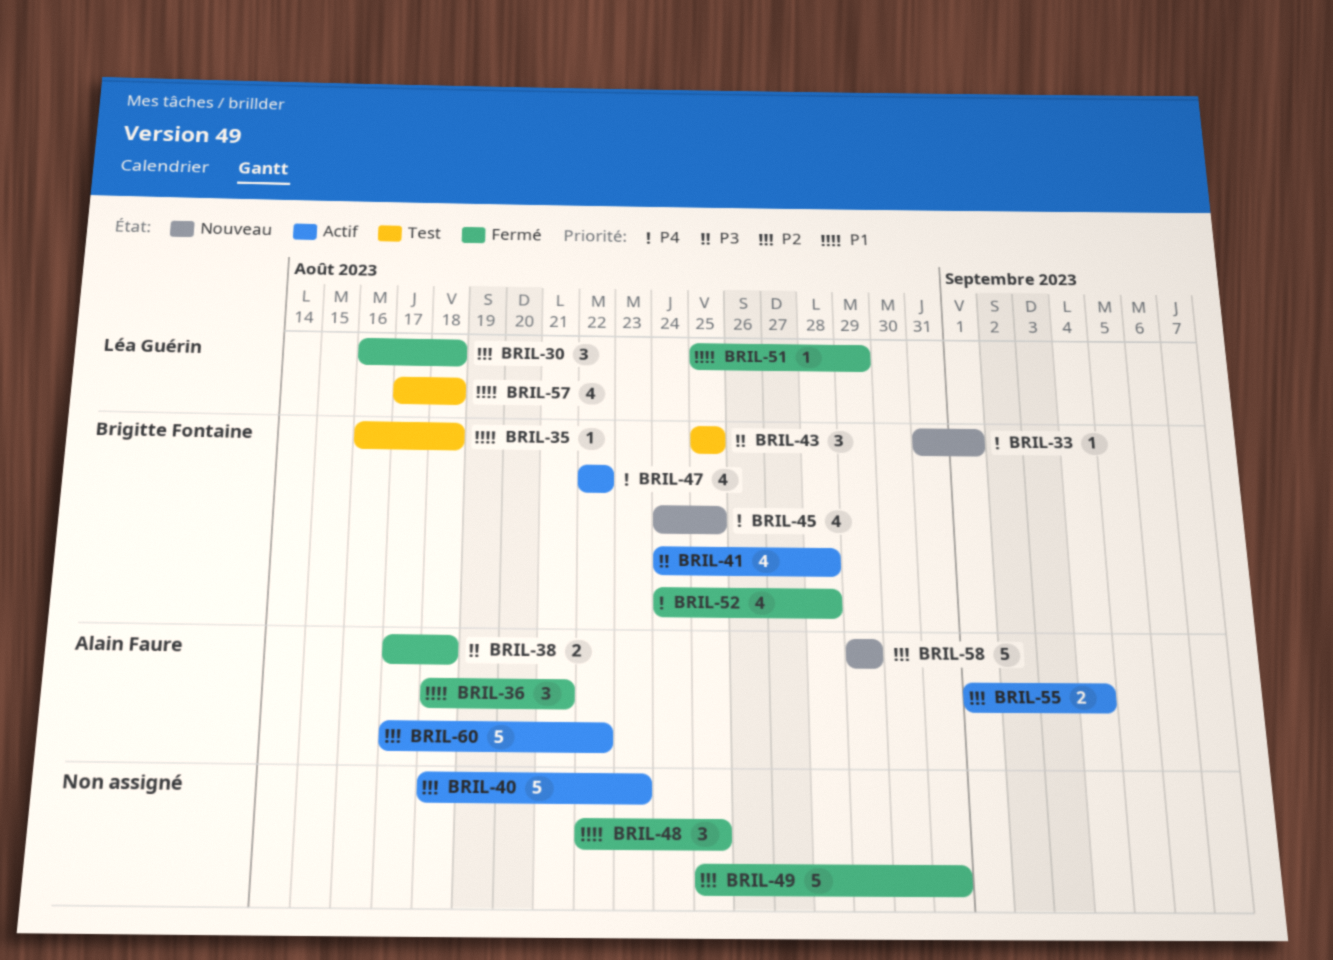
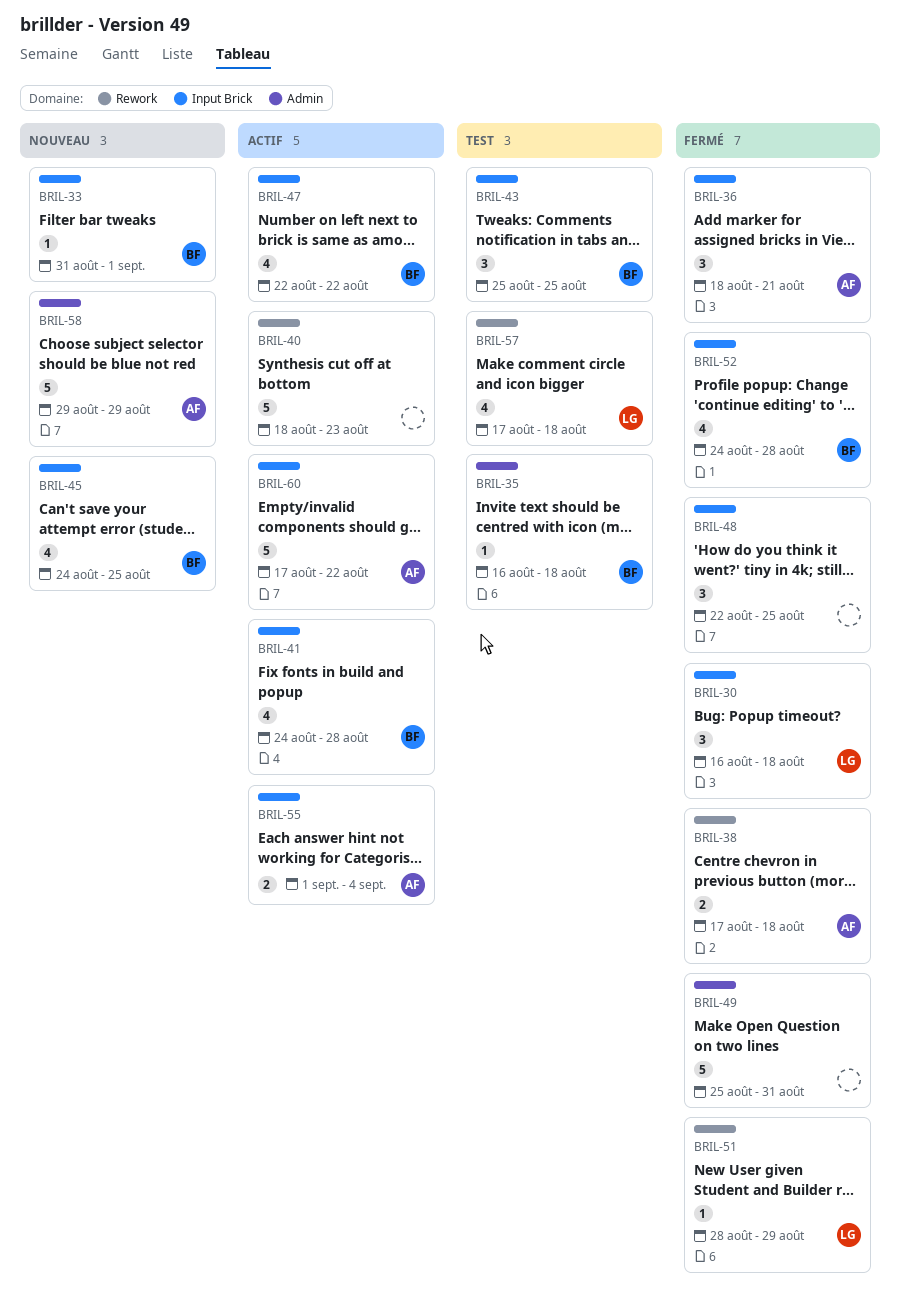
BRIL-51, start: Aug 25 -> Aug 28

